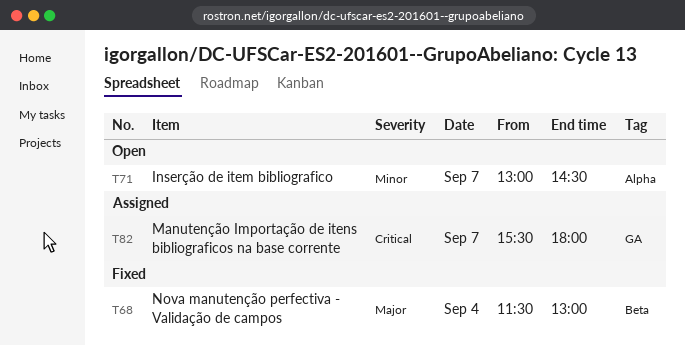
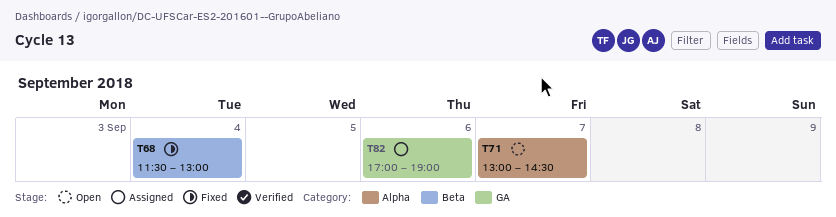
T82, day: Sep 7 -> Sep 6
T82, begins: 15:30 -> 17:00
T82, ends: 18:00 -> 19:00

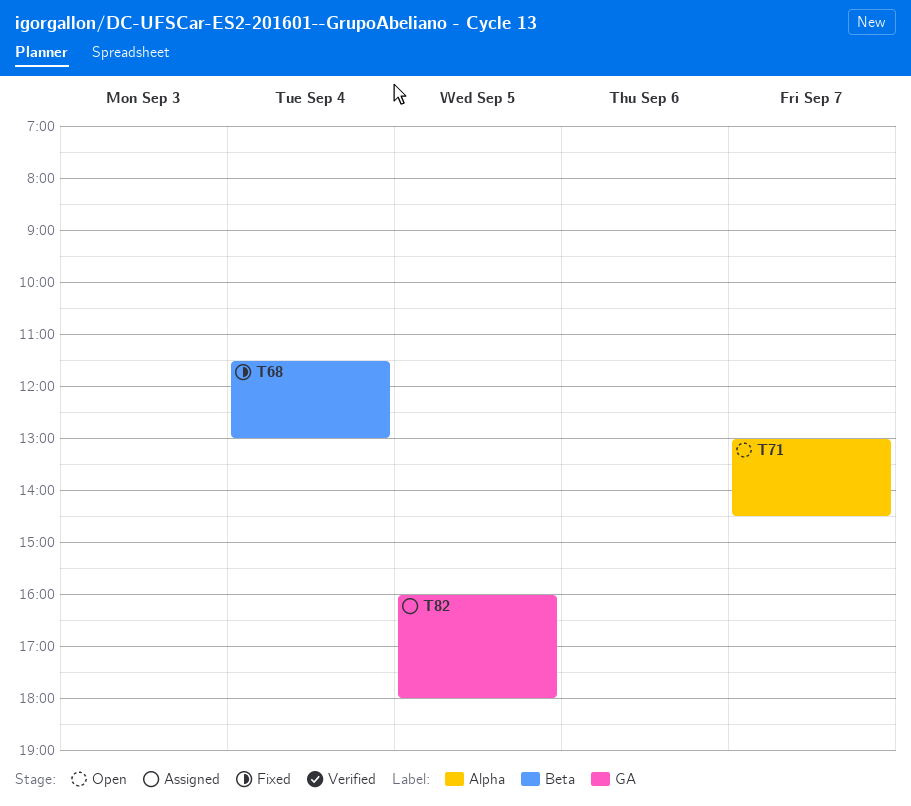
T82, day: Sep 6 -> Sep 5
T82, begins: 17:00 -> 16:00
T82, ends: 19:00 -> 18:00

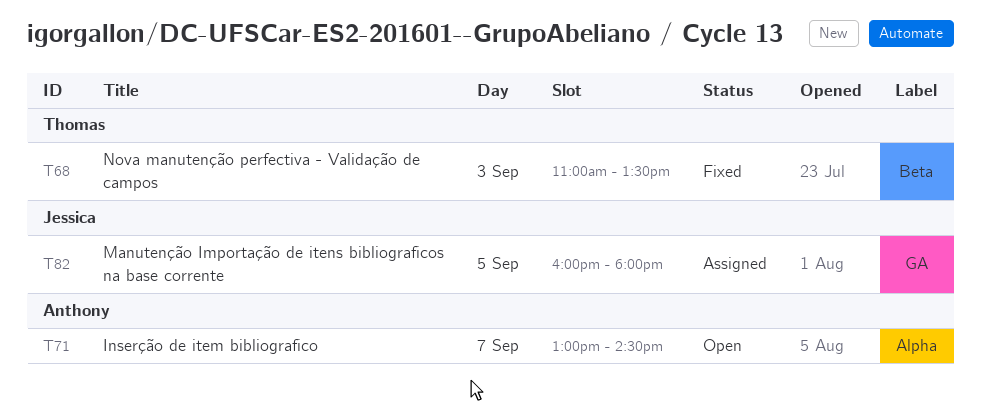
T68, day: Sep 4 -> Sep 3
T68, begins: 11:30 -> 11:00
T68, ends: 13:00 -> 13:30

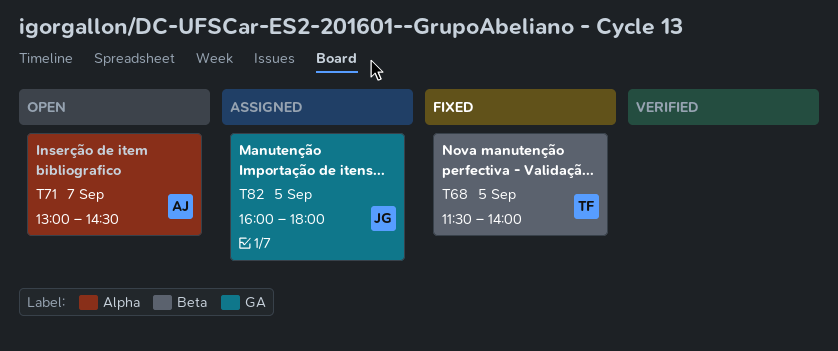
T68, day: Sep 3 -> Sep 5
T68, begins: 11:00 -> 11:30
T68, ends: 13:30 -> 14:00

